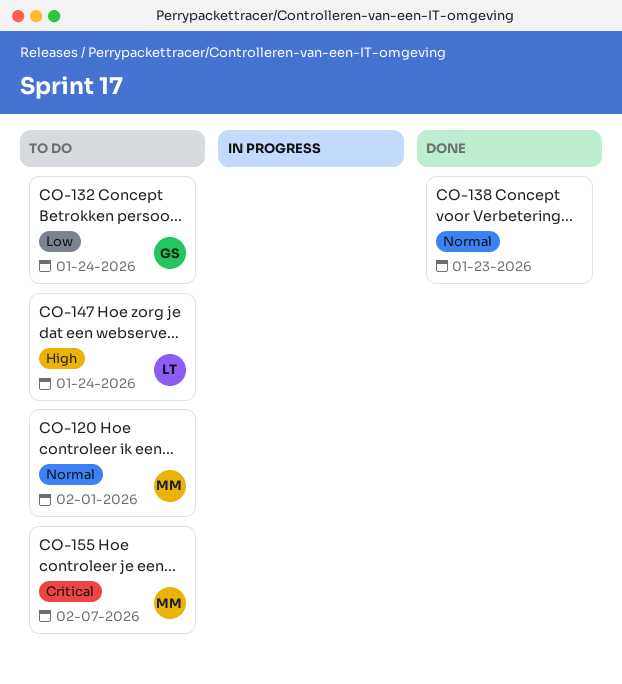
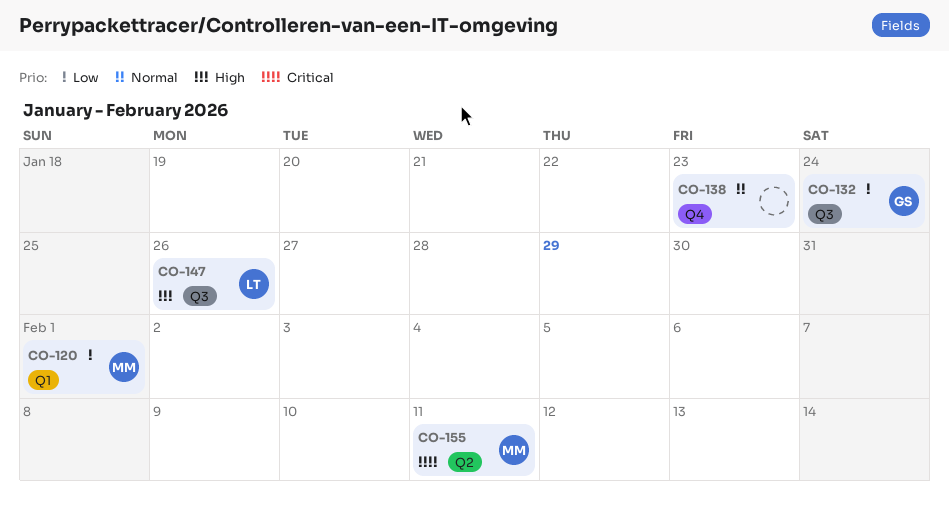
CO-120, priority: Normal -> Low
CO-147, due: Jan 24 -> Jan 26
CO-155, due: Feb 7 -> Feb 11

